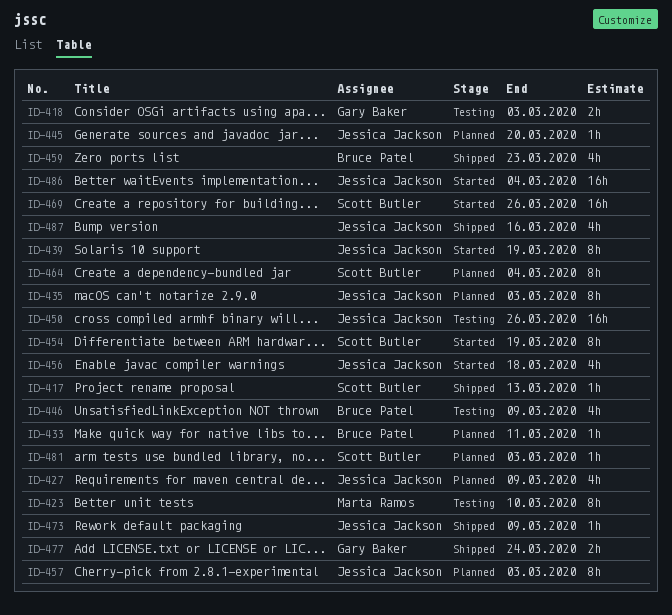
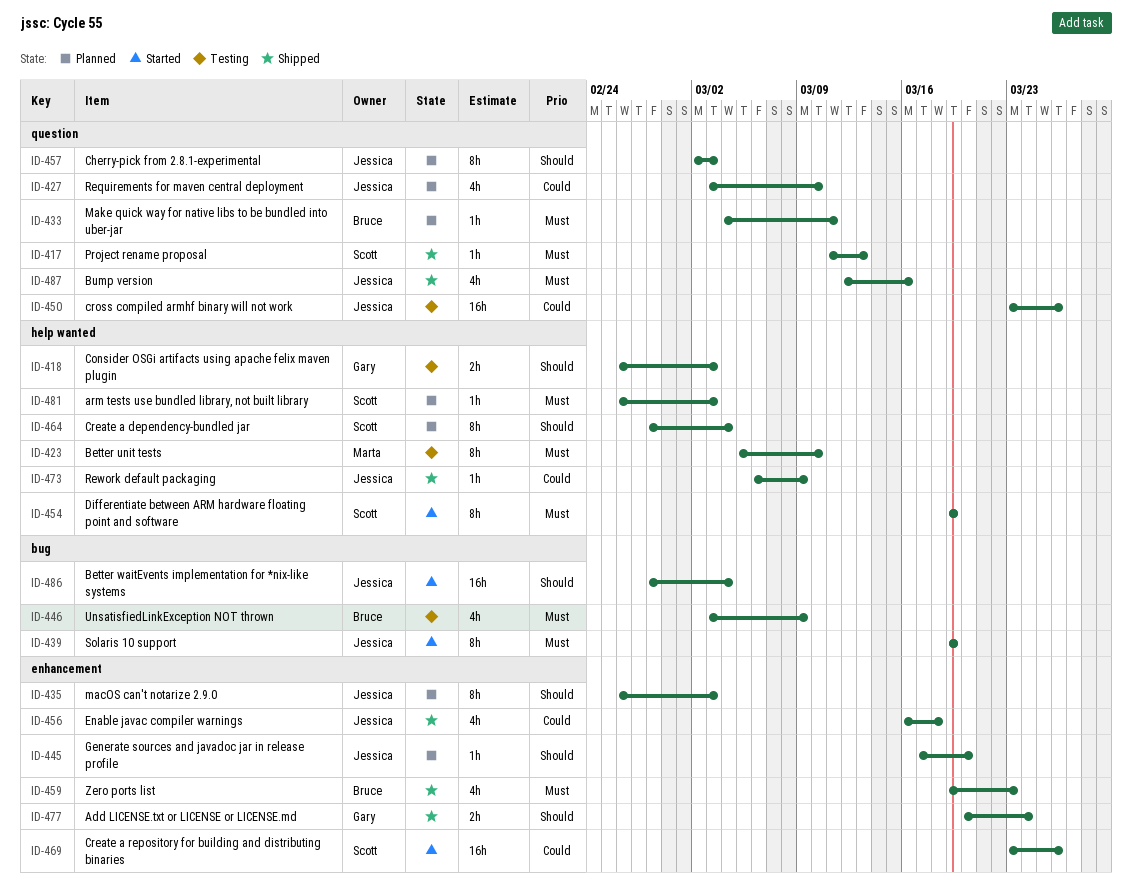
ID-427, due: Mar 9 -> Mar 10
ID-456, status: Started -> Shipped

